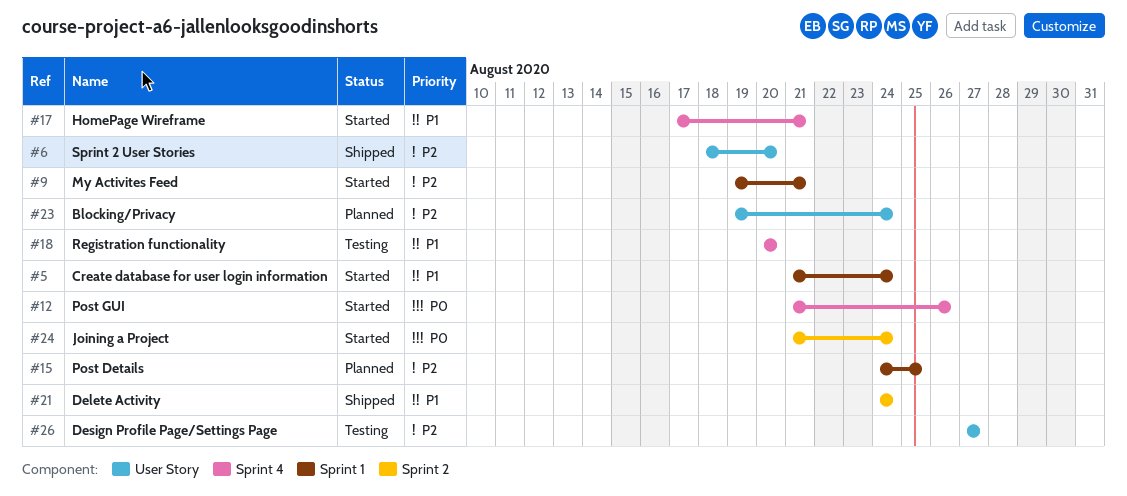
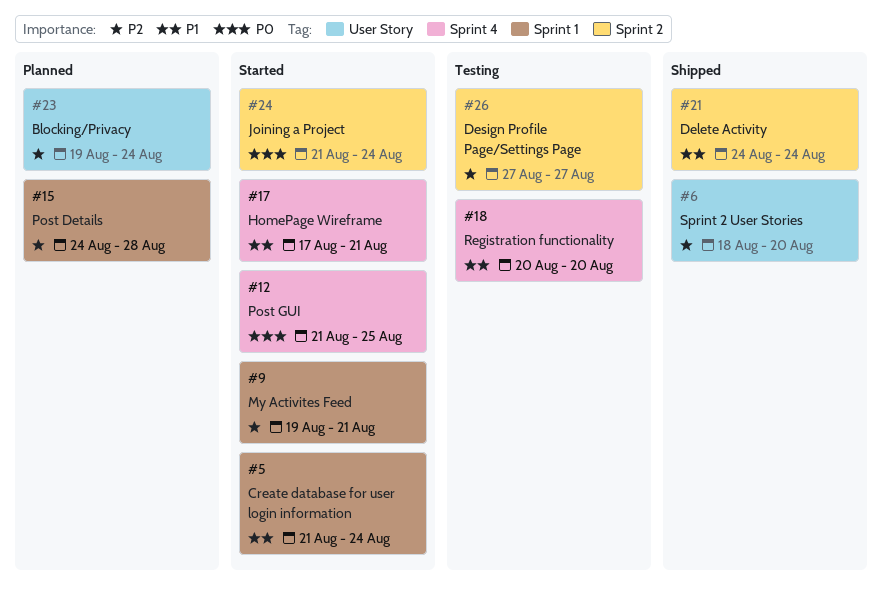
#12, due: Aug 26 -> Aug 25
#15, due: Aug 25 -> Aug 28
#26, label: User Story -> Sprint 2

